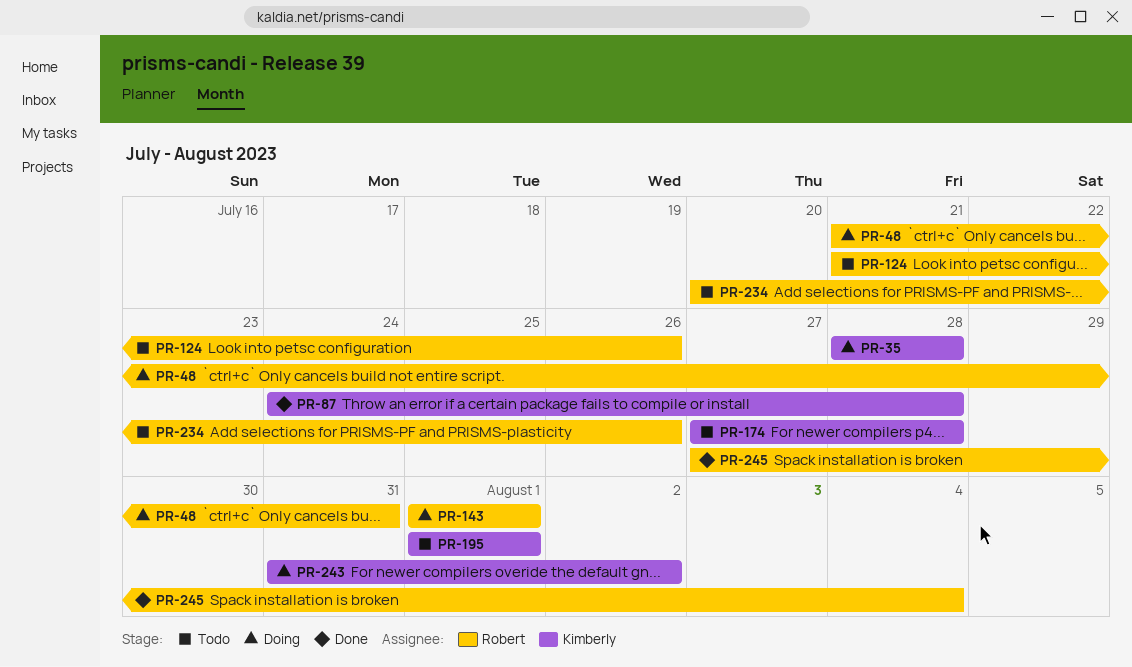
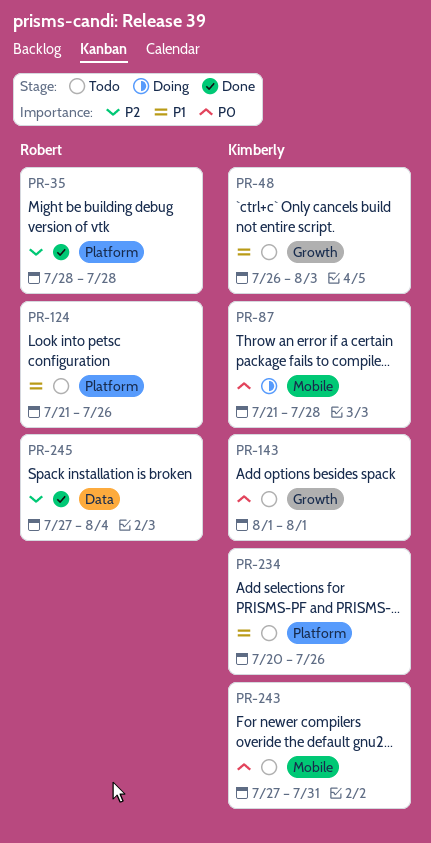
PR-35, status: Doing -> Done
PR-35, owner: Kimberly -> Robert
PR-48, status: Doing -> Todo
PR-48, owner: Robert -> Kimberly
PR-48, start: Jul 21 -> Jul 26
PR-48, due: Jul 31 -> Aug 3
PR-87, status: Done -> Doing
PR-87, start: Jul 24 -> Jul 21
PR-143, status: Doing -> Todo
PR-143, owner: Robert -> Kimberly
PR-174: present -> none
PR-195: present -> none
PR-234, owner: Robert -> Kimberly
PR-243, status: Doing -> Todo
PR-243, start: Jul 31 -> Jul 27
PR-243, due: Aug 2 -> Jul 31

